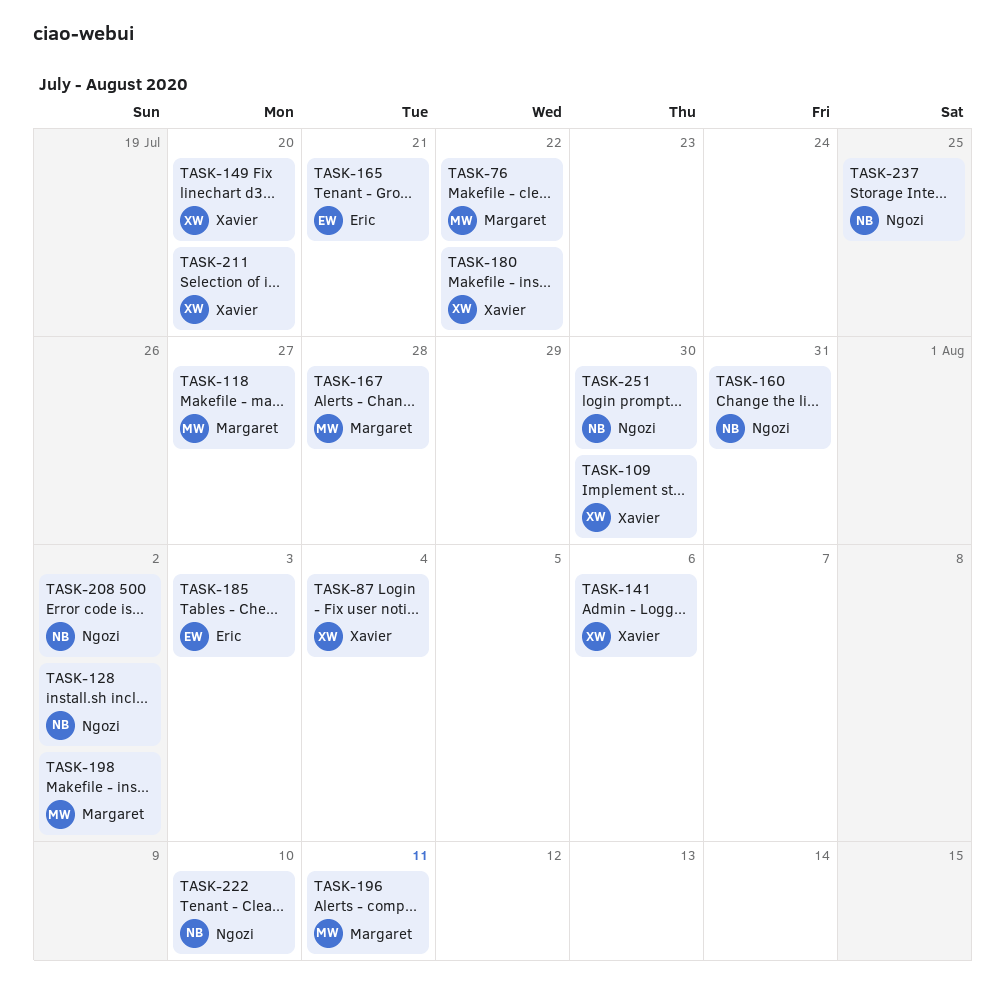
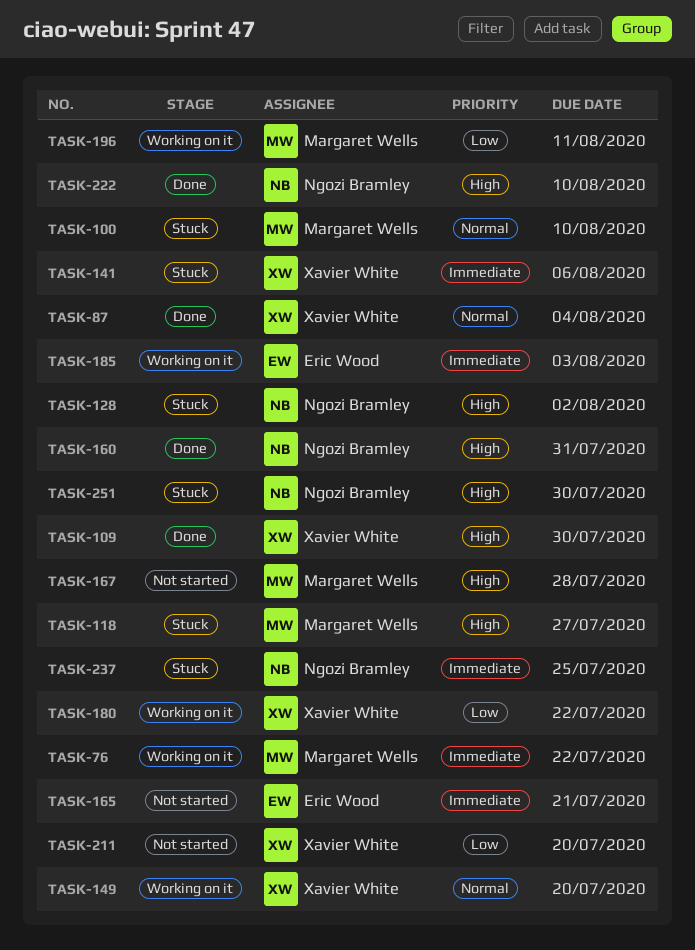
TASK-100: none -> present
TASK-198: present -> none
TASK-208: present -> none

